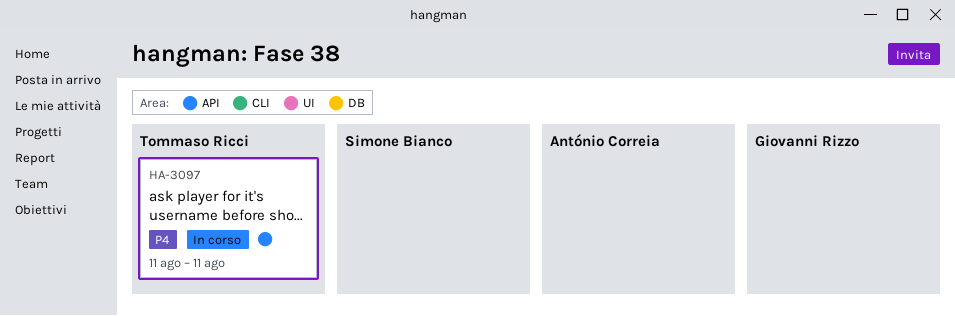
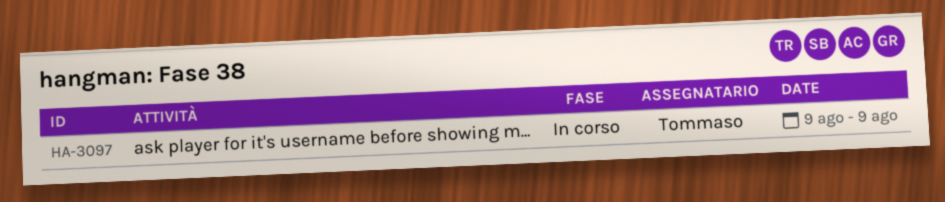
HA-3097, start: Aug 11 -> Aug 9
HA-3097, due: Aug 11 -> Aug 9

